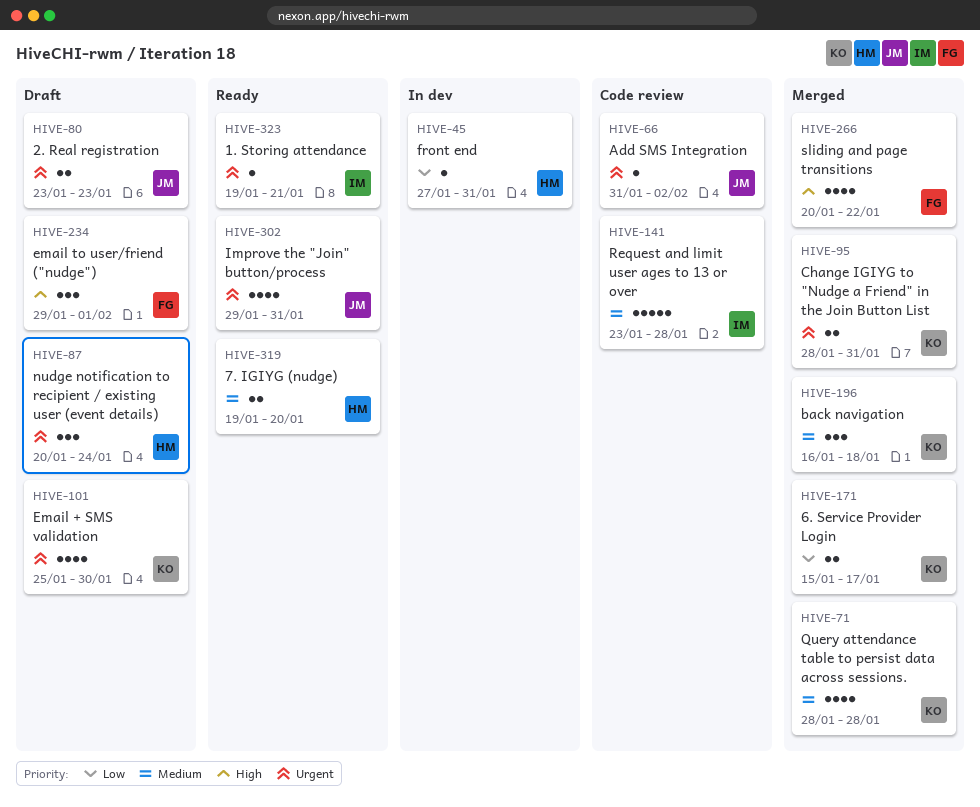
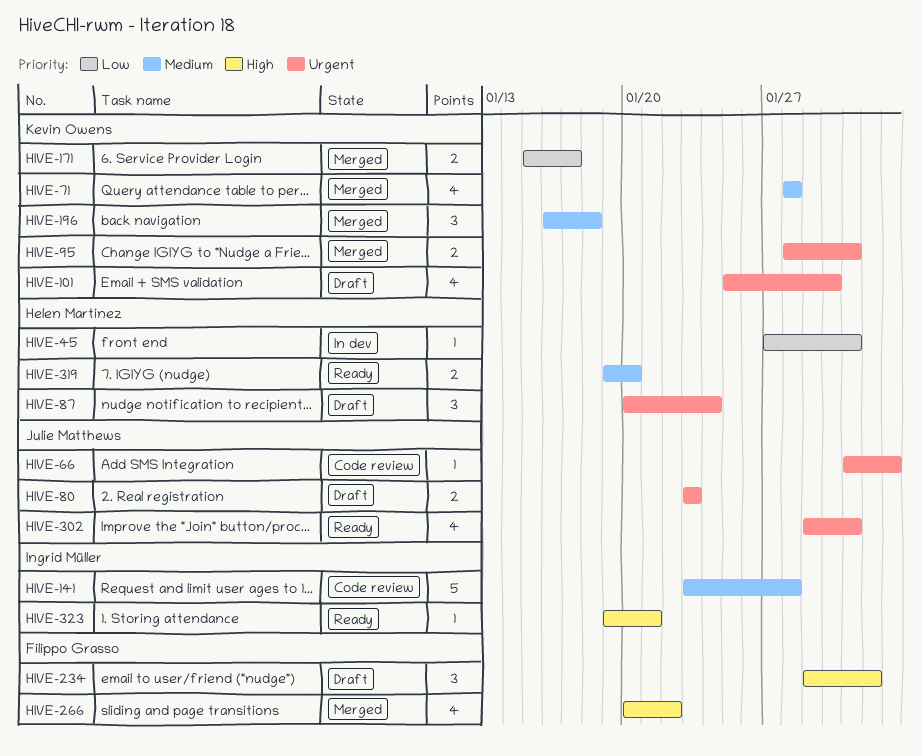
HIVE-323, priority: Urgent -> High

